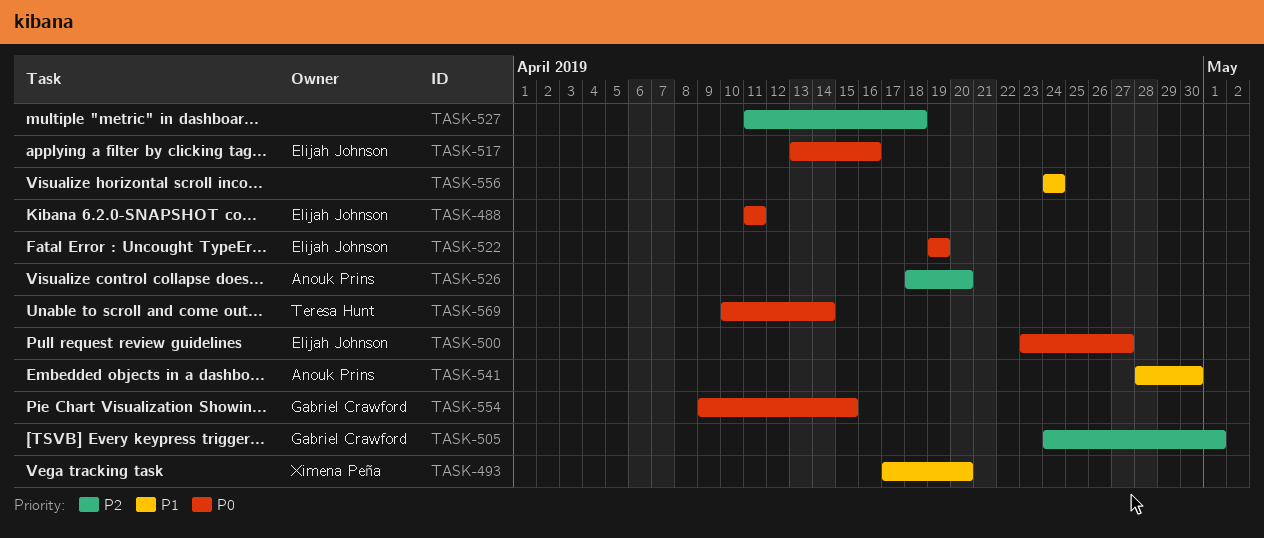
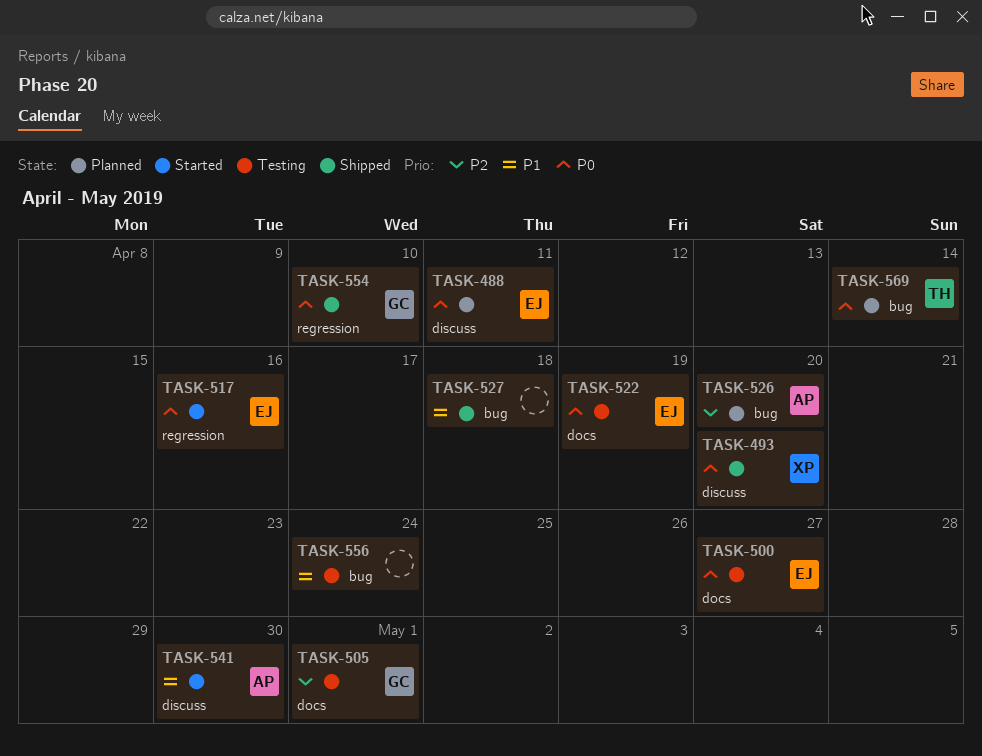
TASK-493, priority: P1 -> P0
TASK-527, priority: P2 -> P1
TASK-554, due: Apr 15 -> Apr 10

